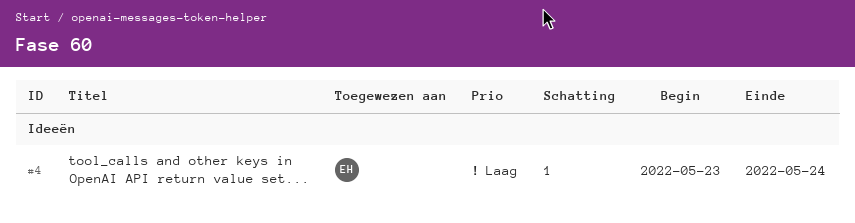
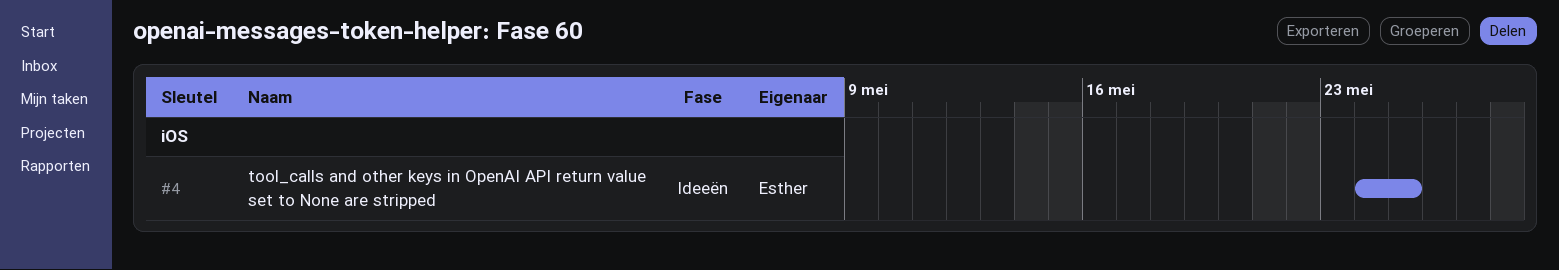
#4, start: May 23 -> May 24
#4, due: May 24 -> May 25

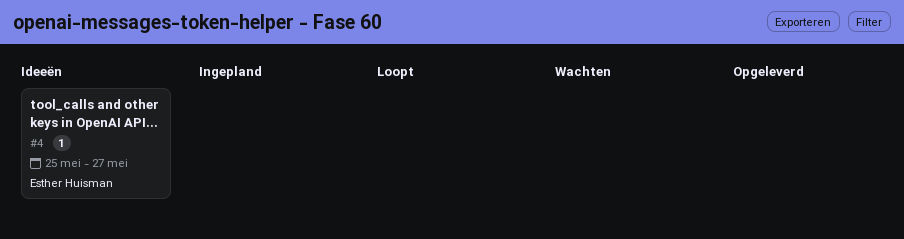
#4, start: May 24 -> May 25
#4, due: May 25 -> May 27

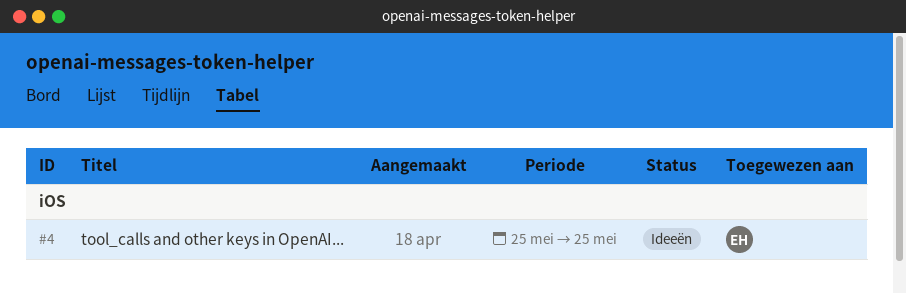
#4, due: May 27 -> May 25

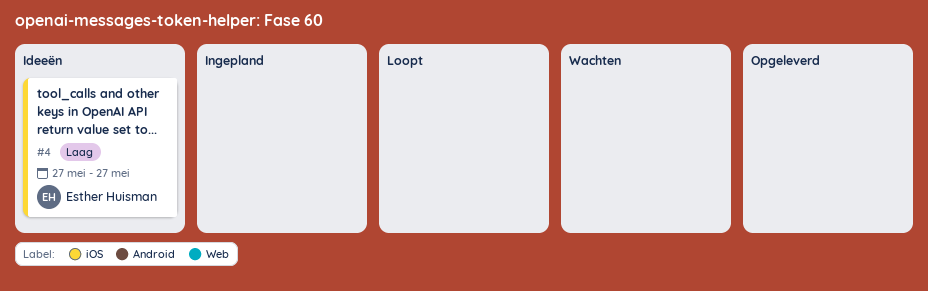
#4, start: May 25 -> May 27
#4, due: May 25 -> May 27

